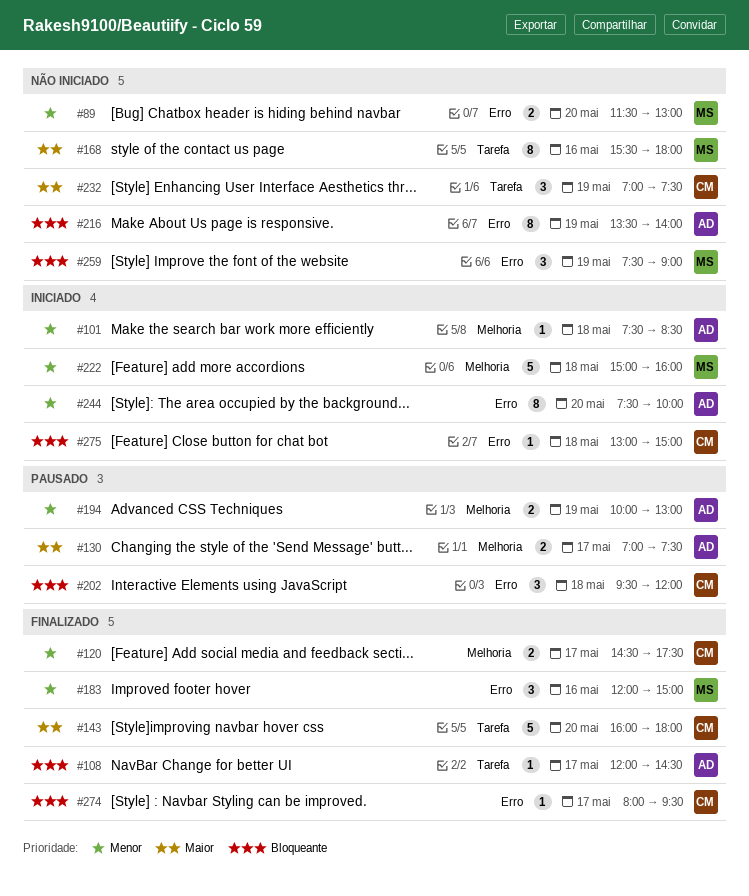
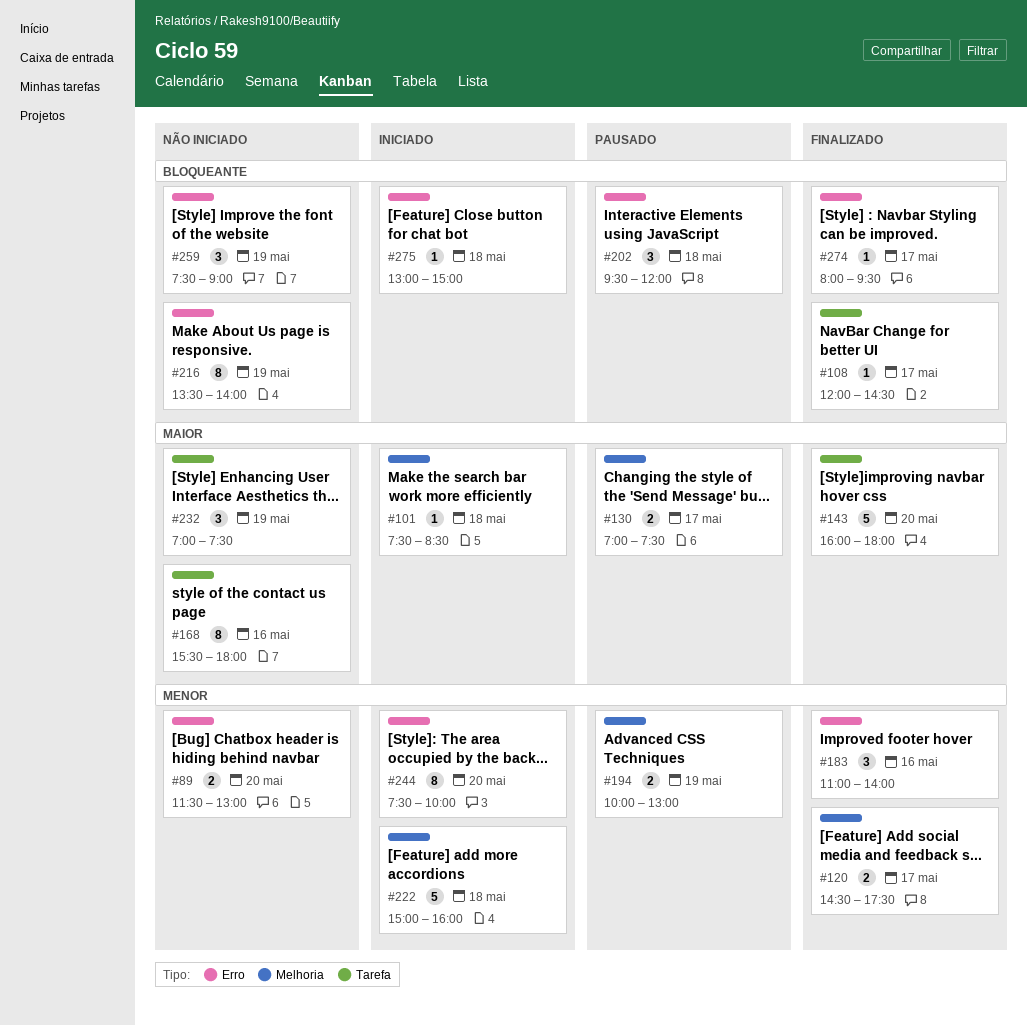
#101, priority: Menor -> Maior
#183, begins: 12:00 -> 11:00
#183, ends: 15:00 -> 14:00

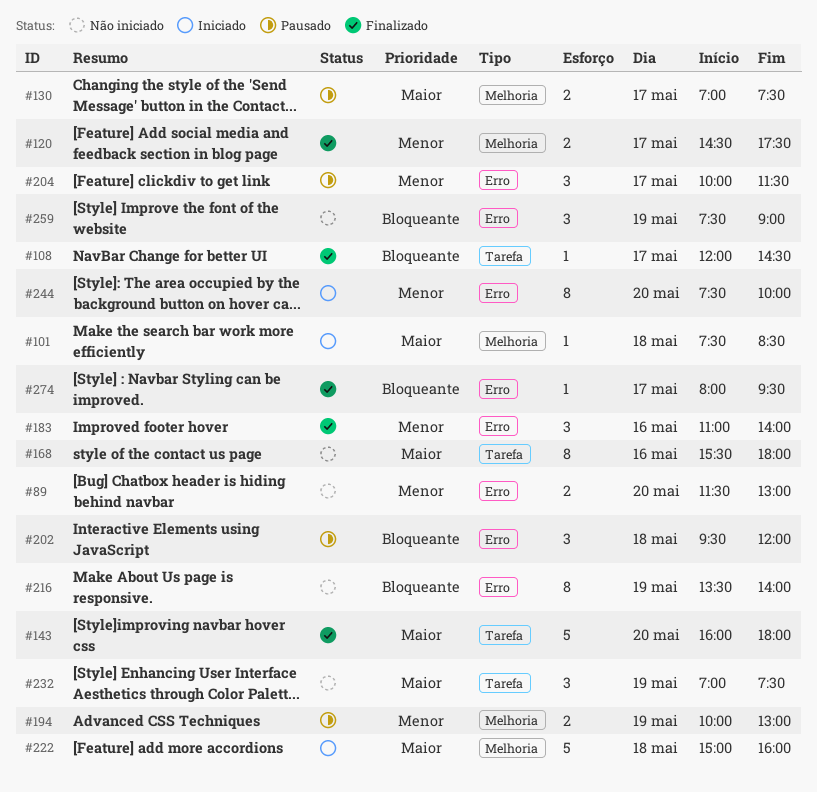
#204: none -> present
#222, priority: Menor -> Maior
#275: present -> none

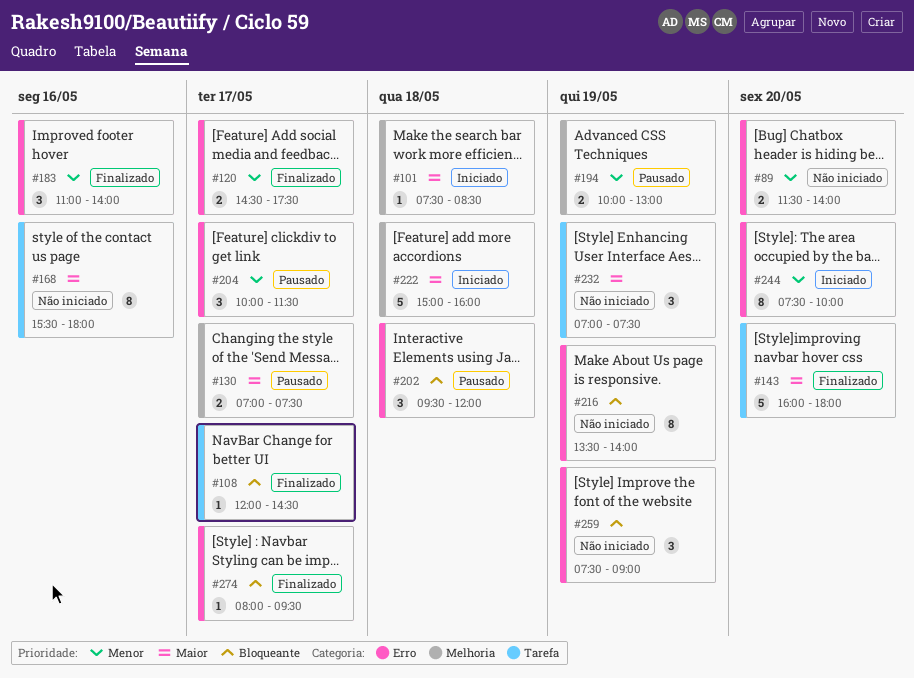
#89, ends: 13:00 -> 14:00
#120, label: Melhoria -> Erro

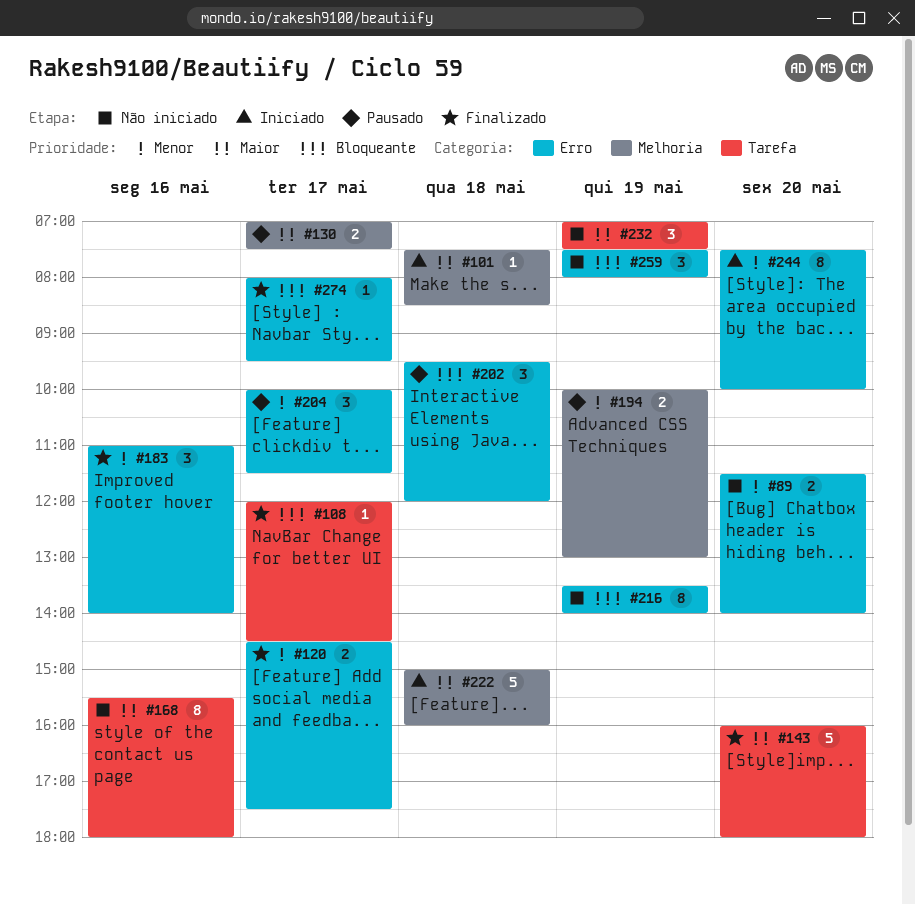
#259, ends: 09:00 -> 08:00

